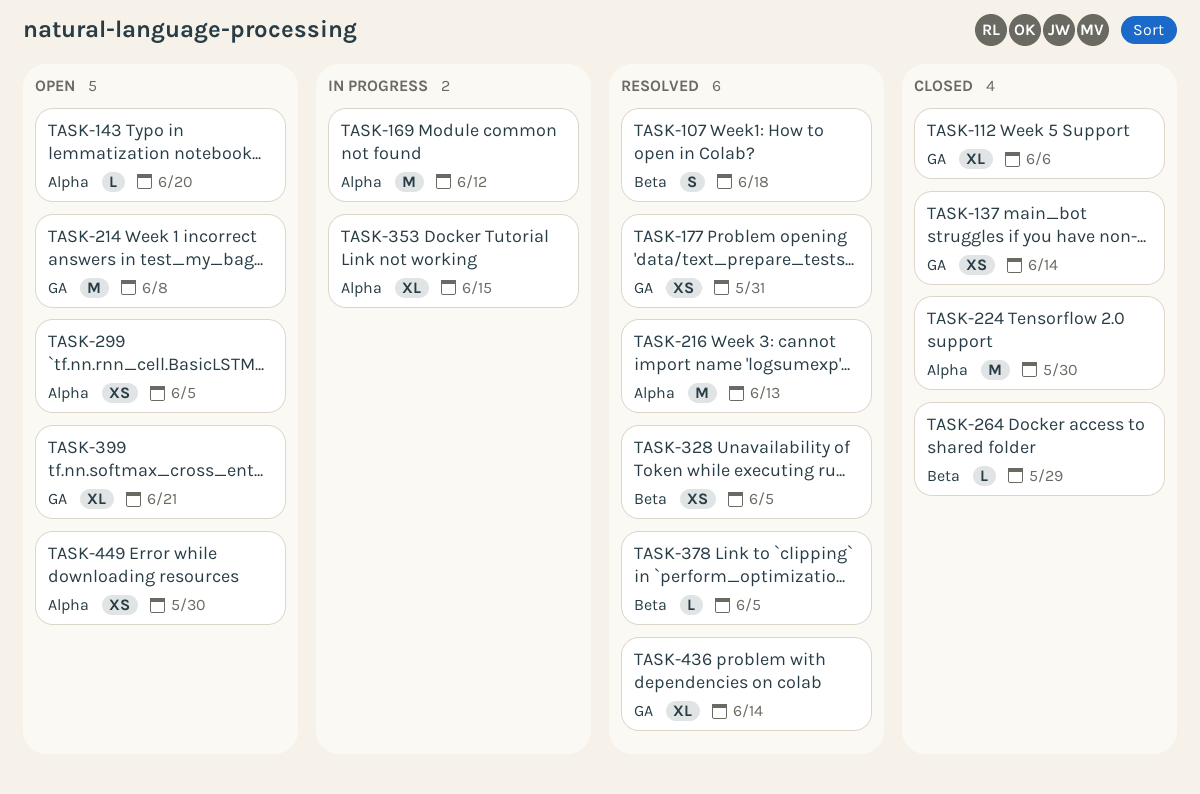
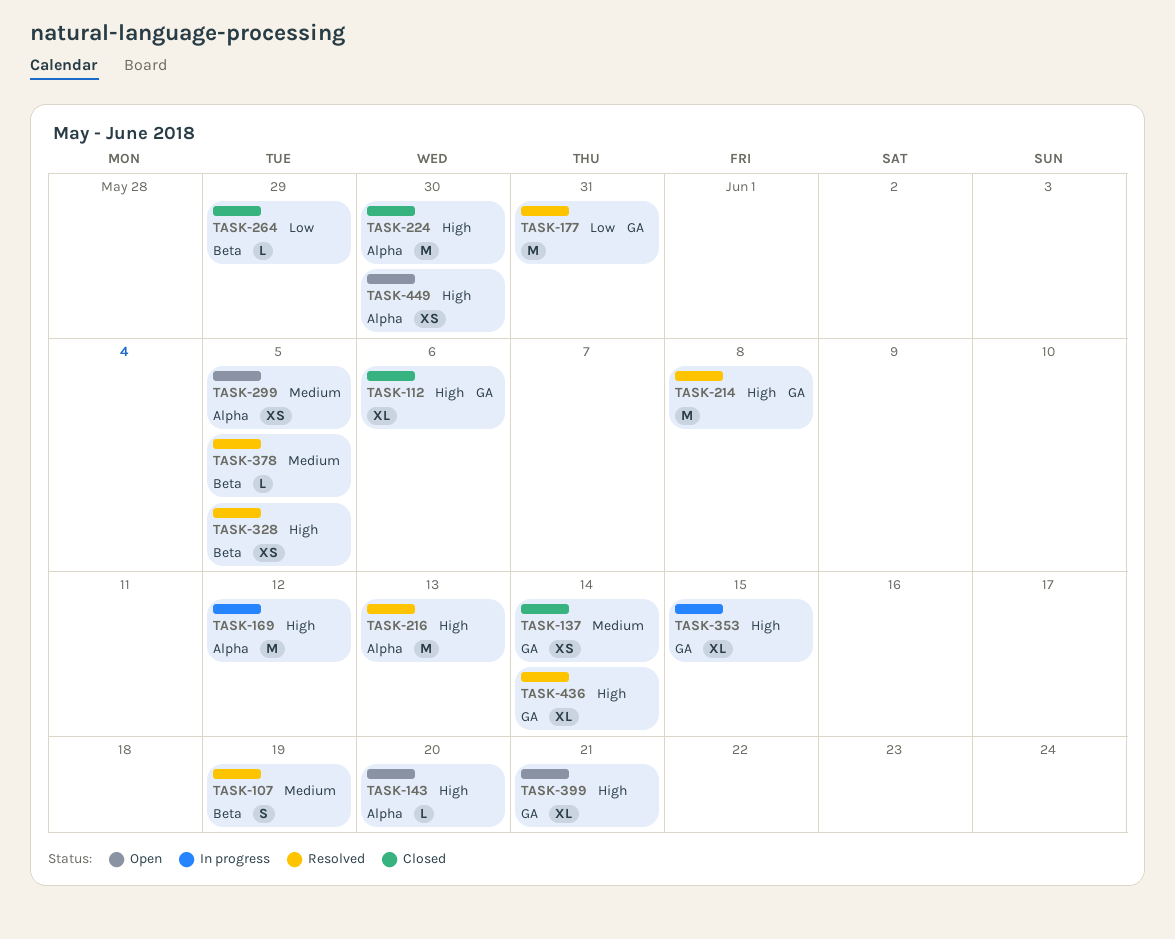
TASK-107, due: Jun 18 -> Jun 19
TASK-177, estimate: XS -> M
TASK-214, status: Open -> Resolved
TASK-353, label: Alpha -> GA

